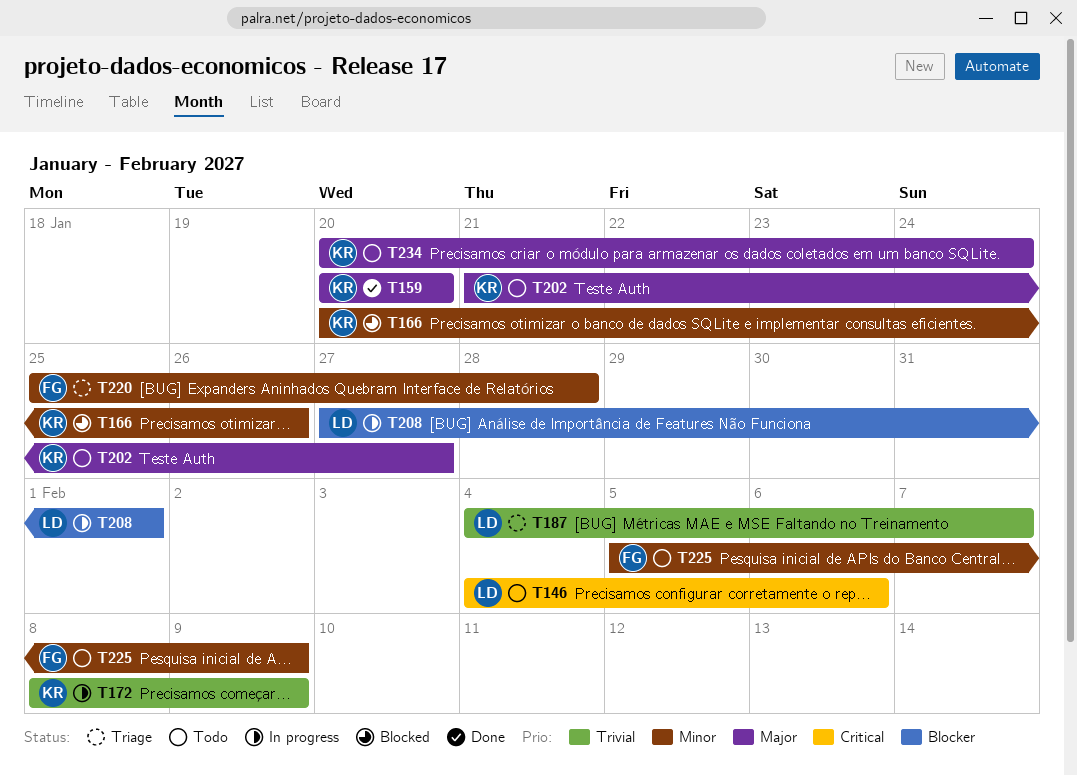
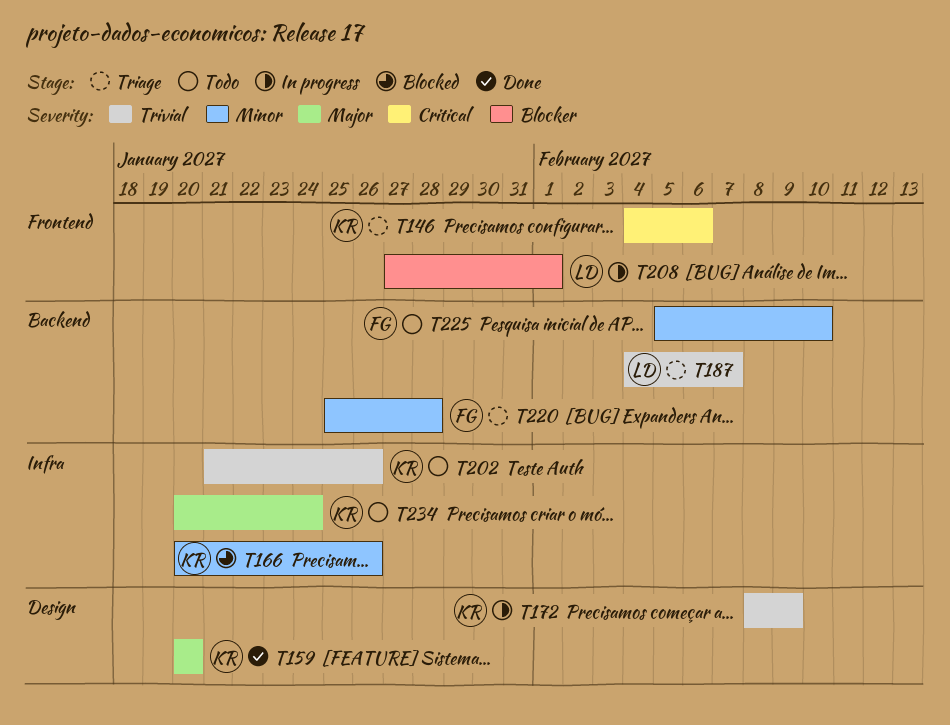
T146, status: Todo -> Triage
T146, owner: LD -> KR
T202, priority: Major -> Trivial
T202, due: Jan 27 -> Jan 26
T225, due: Feb 9 -> Feb 10

